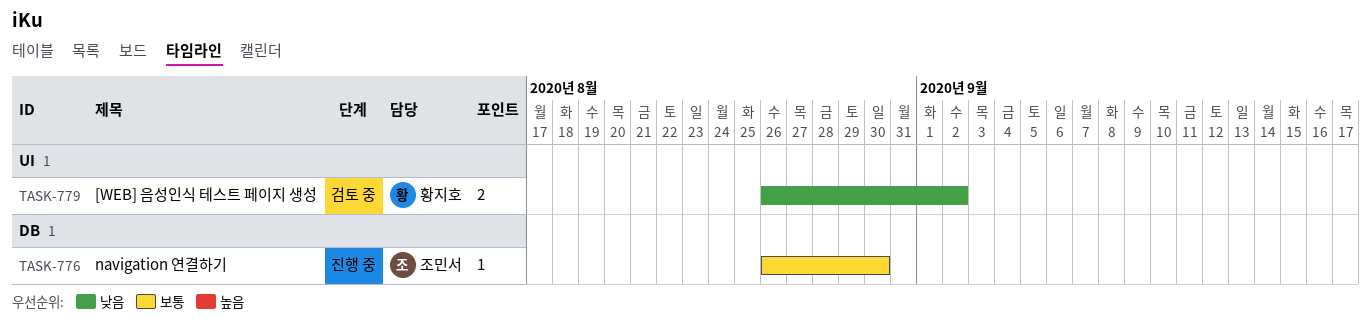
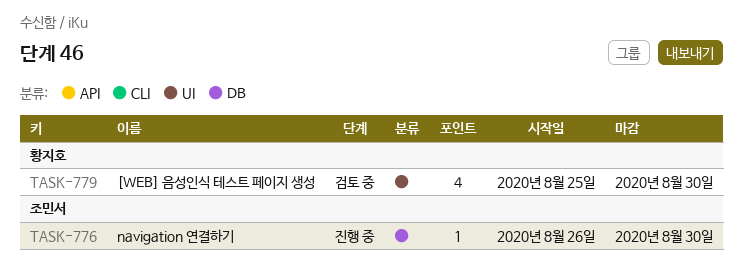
TASK-779, estimate: 2 -> 4
TASK-779, start: Aug 26 -> Aug 25
TASK-779, due: Sep 2 -> Aug 30

